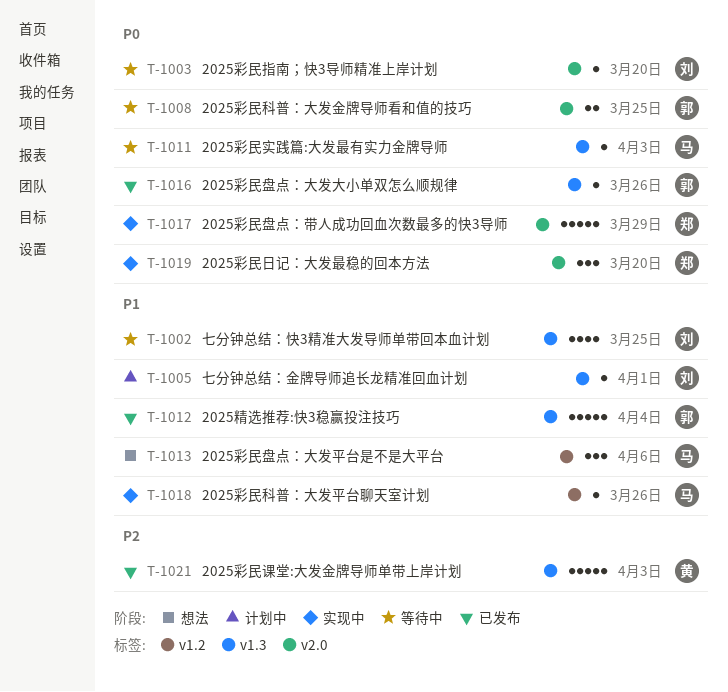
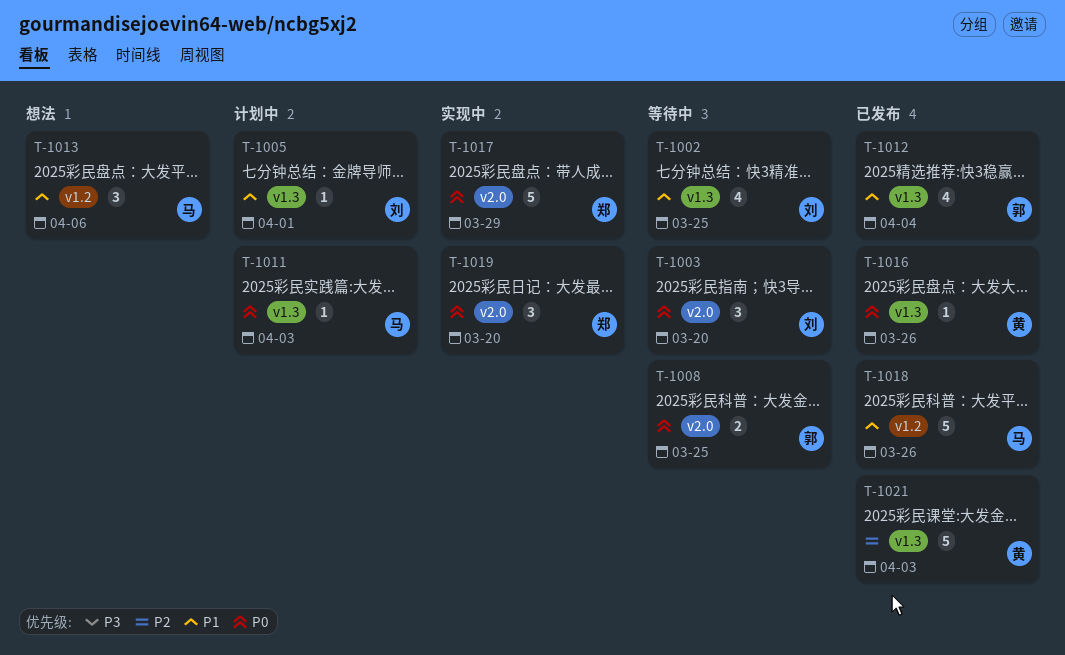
T-1003, estimate: 1 -> 3
T-1011, status: 等待中 -> 计划中
T-1012, estimate: 5 -> 4
T-1016, owner: 郭 -> 黄
T-1018, status: 实现中 -> 已发布
T-1018, estimate: 1 -> 5

